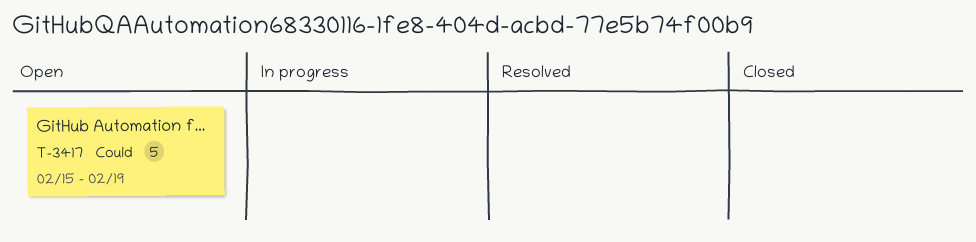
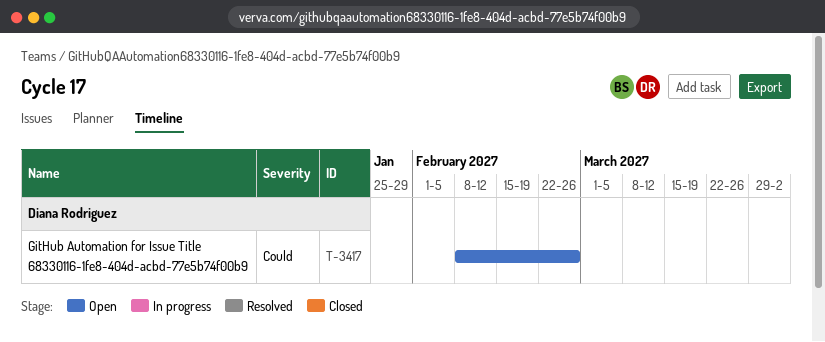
T-3417, start: Feb 15 -> Feb 8
T-3417, due: Feb 19 -> Feb 26

